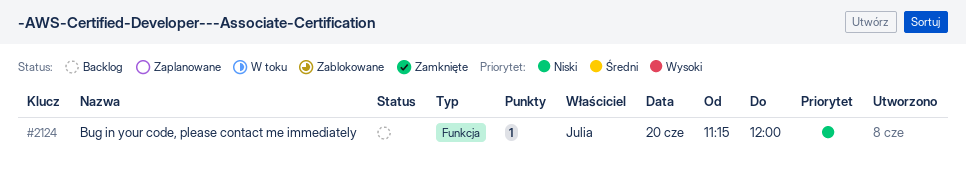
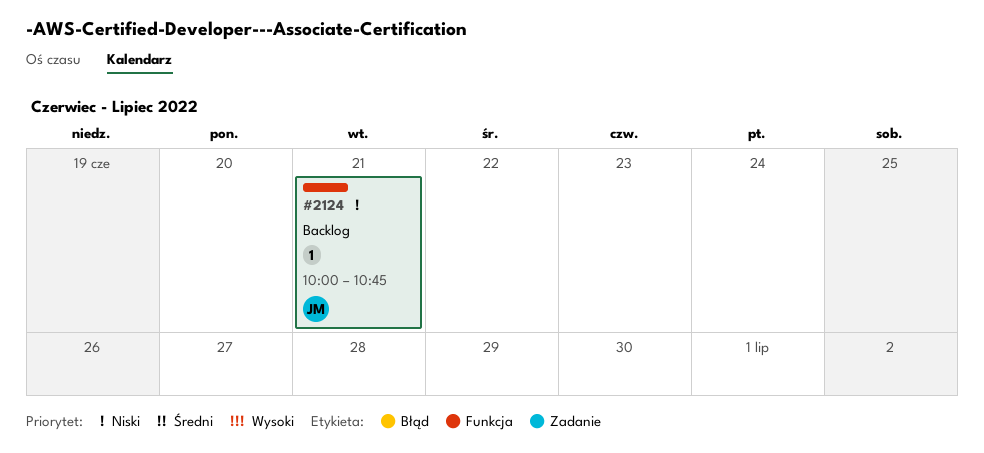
#2124, day: Jun 20 -> Jun 21
#2124, begins: 11:15 -> 10:00
#2124, ends: 12:00 -> 10:45

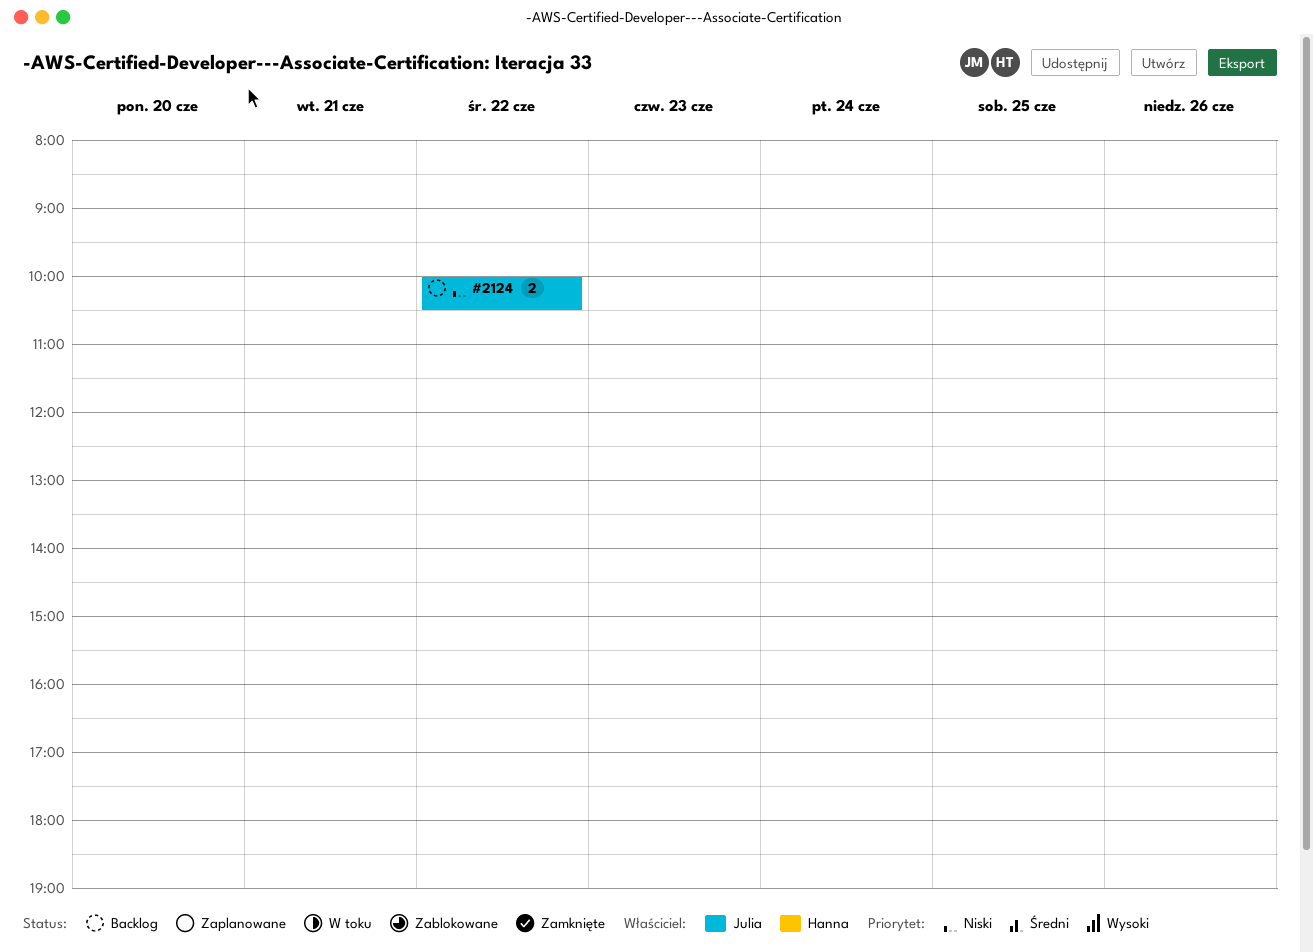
#2124, estimate: 1 -> 2
#2124, day: Jun 21 -> Jun 22
#2124, ends: 10:45 -> 10:30

